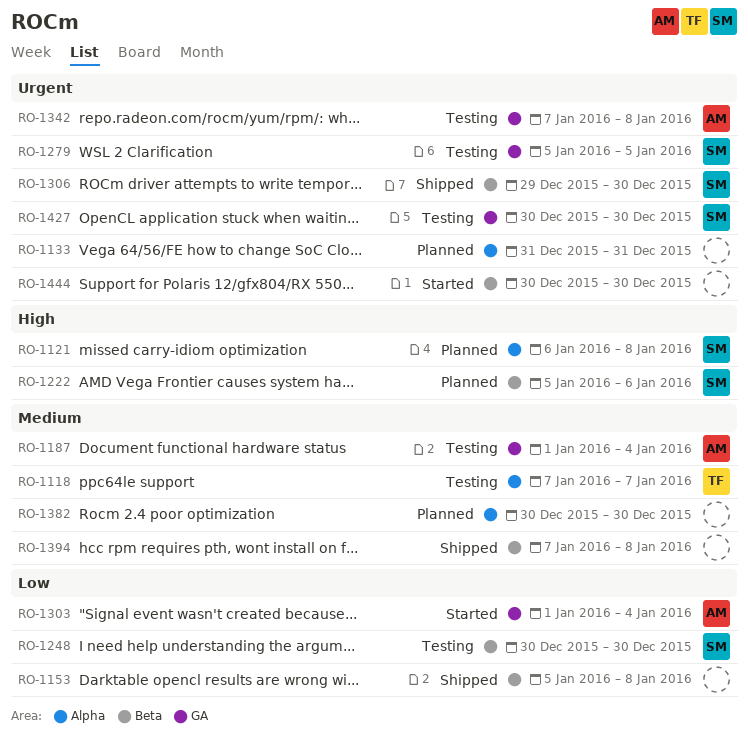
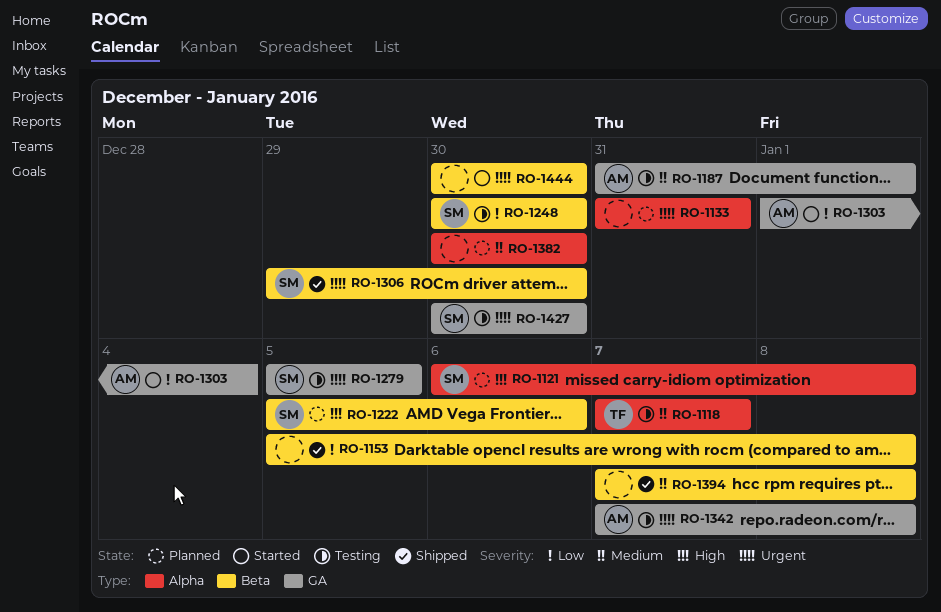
RO-1187, start: Jan 1 -> Dec 31
RO-1187, due: Jan 4 -> Jan 1

